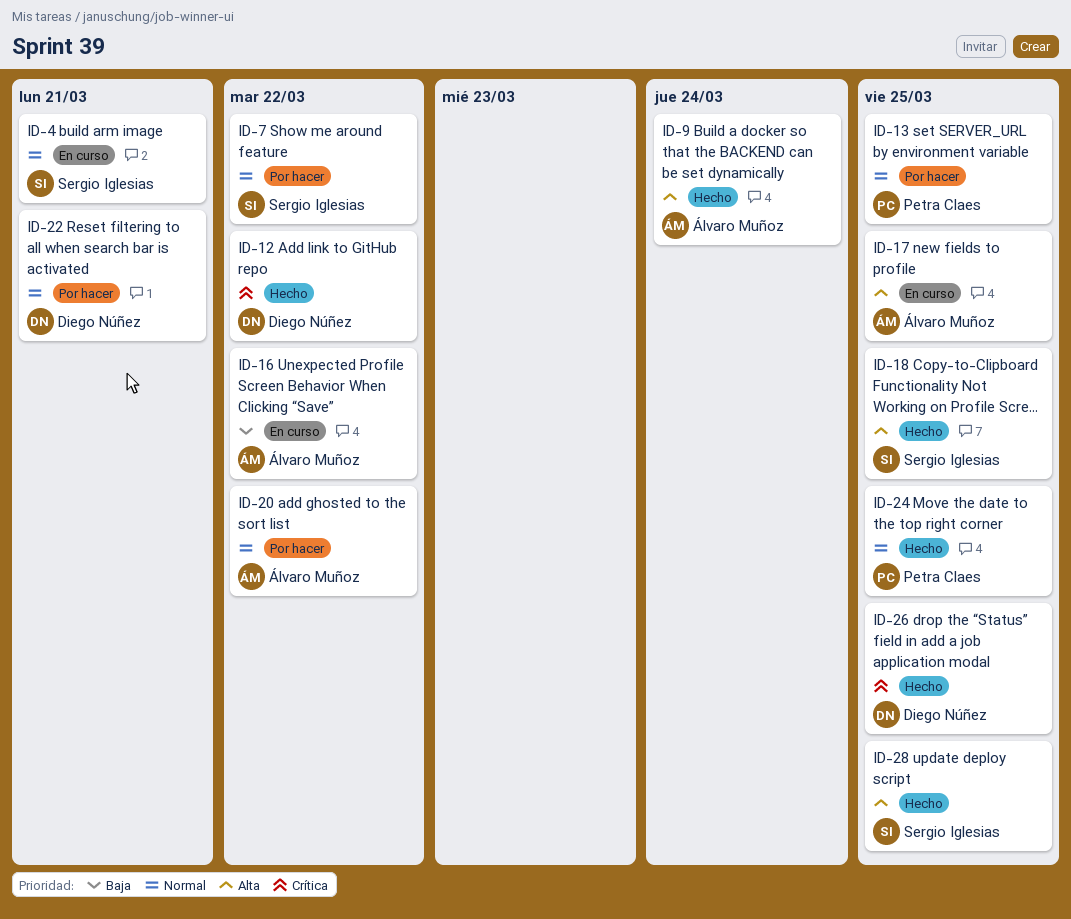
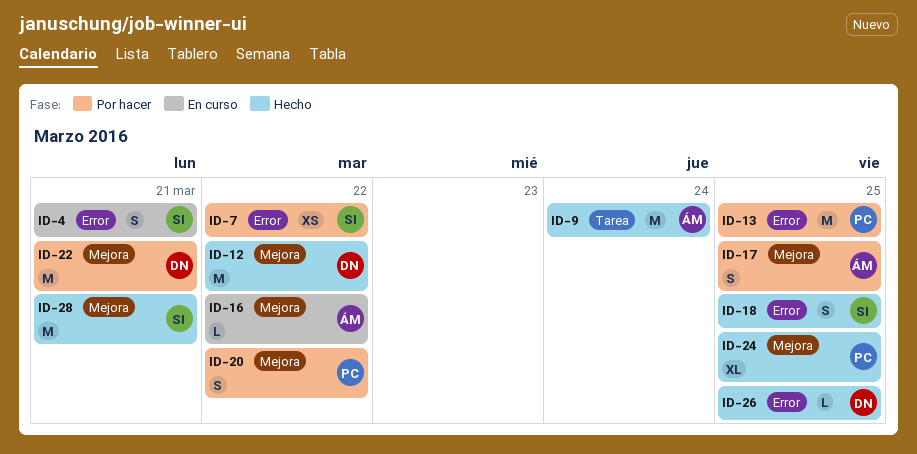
ID-17, status: En curso -> Por hacer
ID-20, owner: Álvaro Muñoz -> Petra Claes
ID-28, due: Mar 25 -> Mar 21

